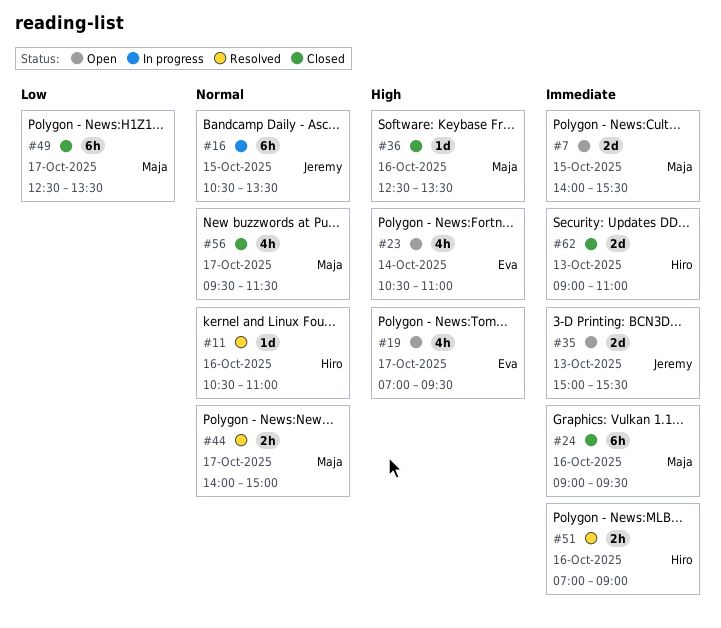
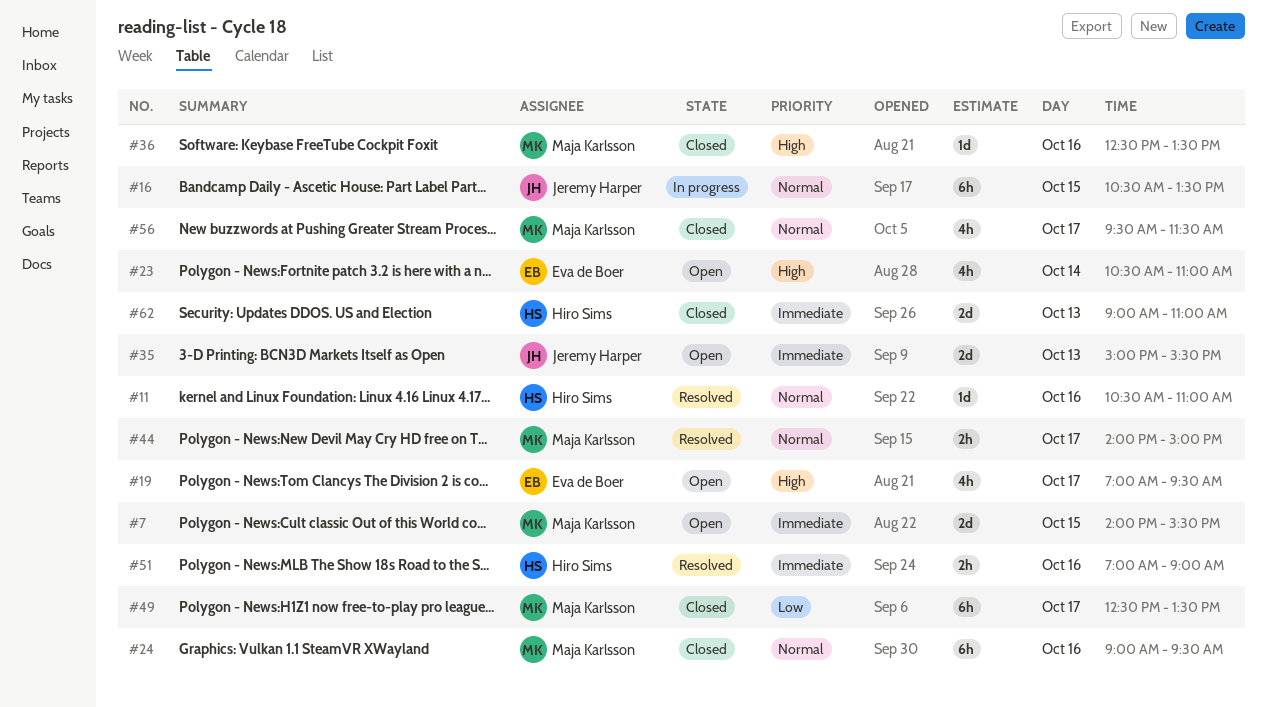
#24, priority: Immediate -> Normal

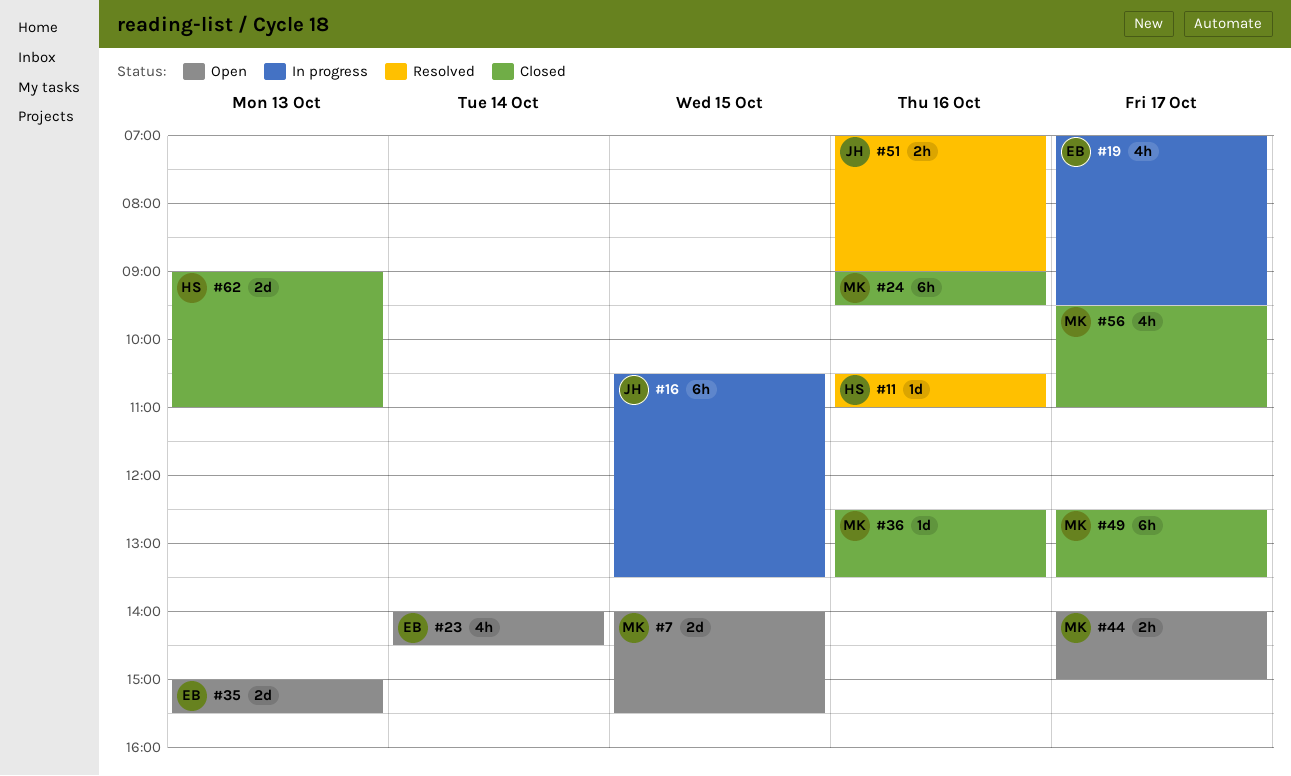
#19, status: Open -> In progress
#23, begins: 10:30 -> 14:00
#23, ends: 11:00 -> 14:30
#35, owner: Jeremy Harper -> Eva de Boer
#44, status: Resolved -> Open
#51, owner: Hiro Sims -> Jeremy Harper
#56, ends: 11:30 -> 11:00

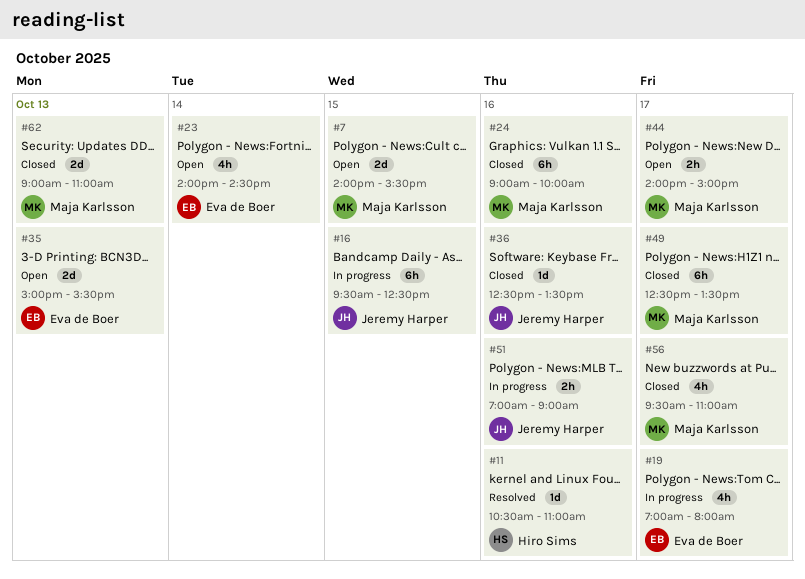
#16, begins: 10:30 -> 09:30
#16, ends: 13:30 -> 12:30
#19, ends: 09:30 -> 08:00
#24, ends: 09:30 -> 10:00
#36, owner: Maja Karlsson -> Jeremy Harper
#51, status: Resolved -> In progress
#62, owner: Hiro Sims -> Maja Karlsson

